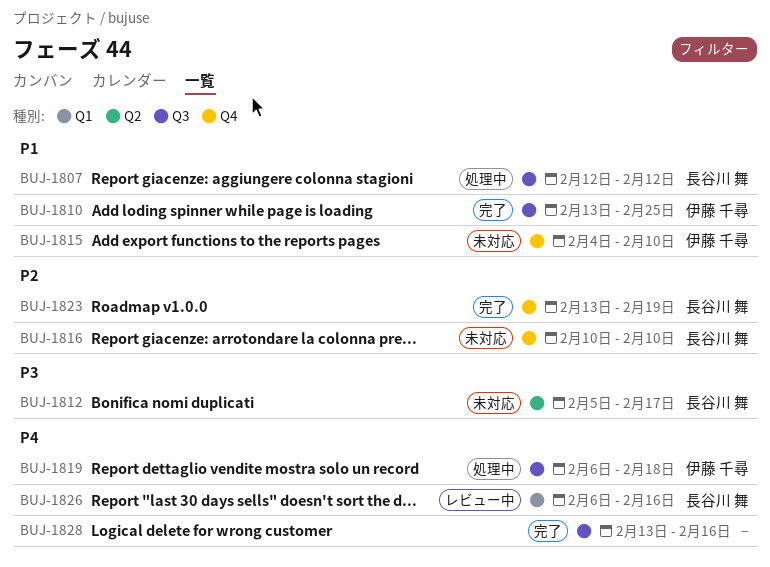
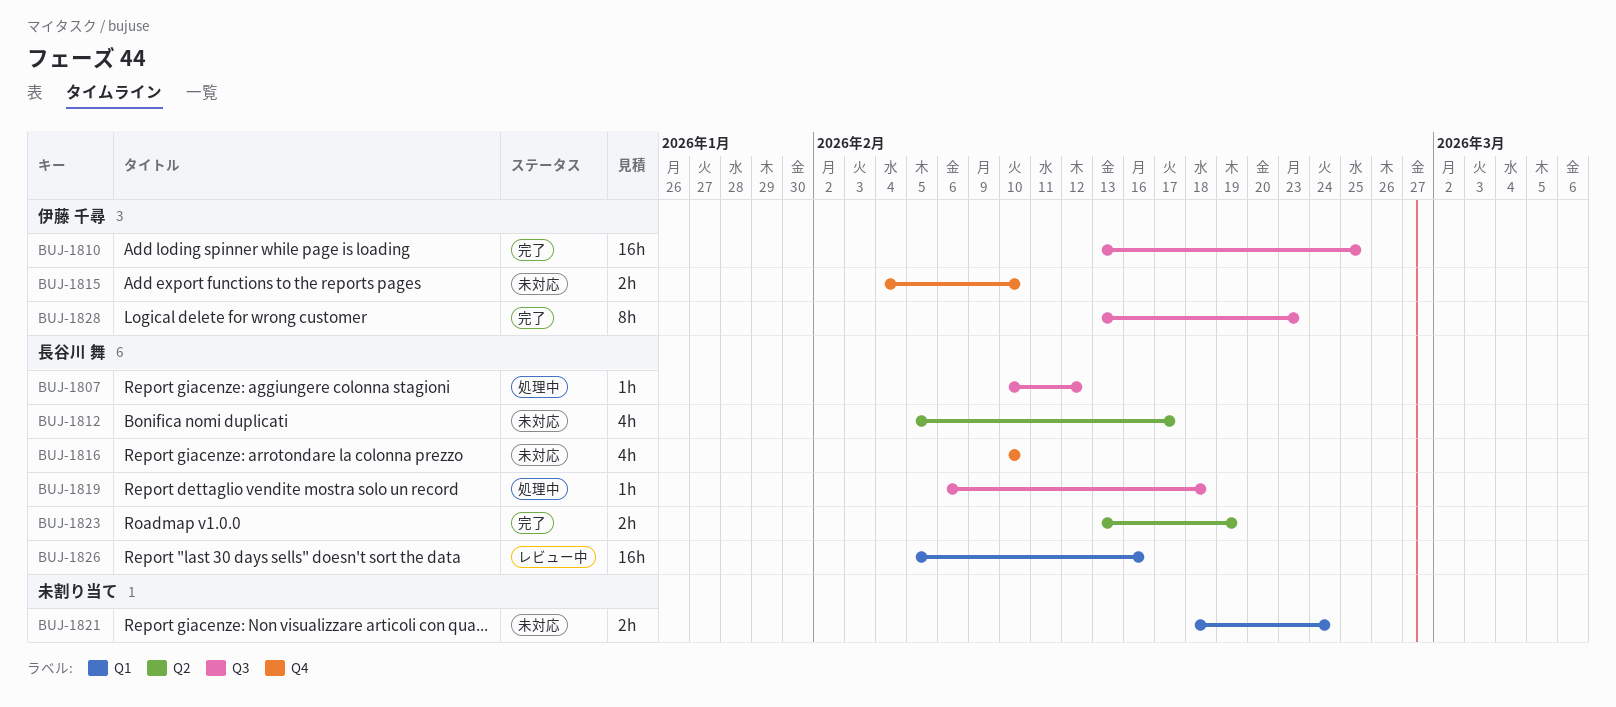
BUJ-1807, start: Feb 12 -> Feb 10
BUJ-1819, owner: 伊藤 千尋 -> 長谷川 舞
BUJ-1821: none -> present
BUJ-1823, label: Q4 -> Q2
BUJ-1826, start: Feb 6 -> Feb 5
BUJ-1828, owner: none -> 伊藤 千尋
BUJ-1828, due: Feb 16 -> Feb 23

